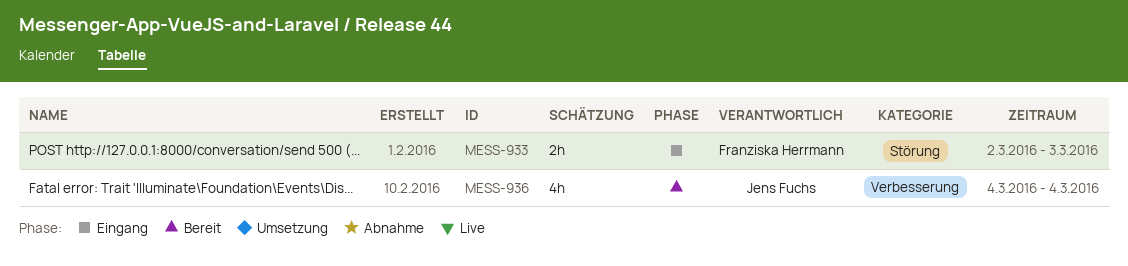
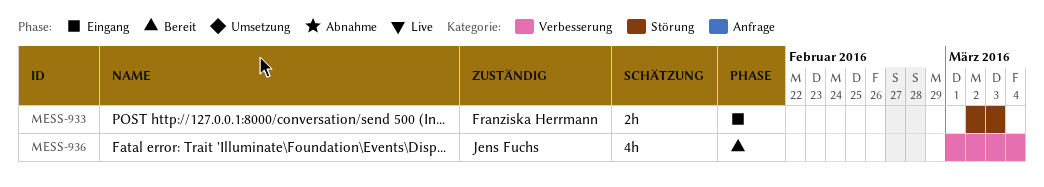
MESS-936, start: Mar 4 -> Mar 1

